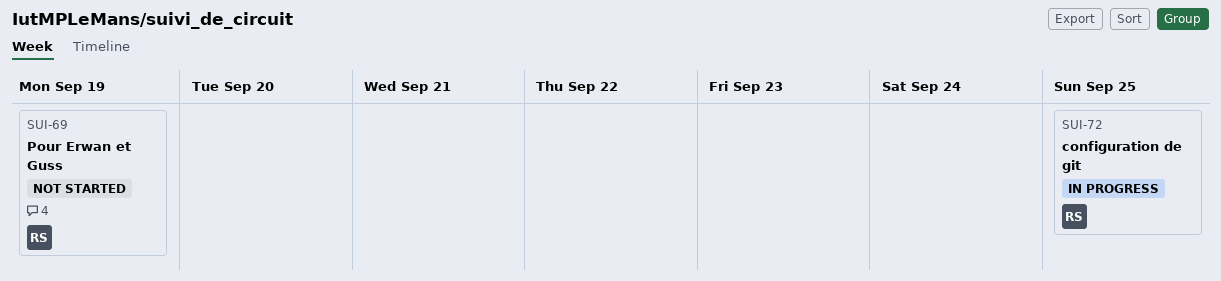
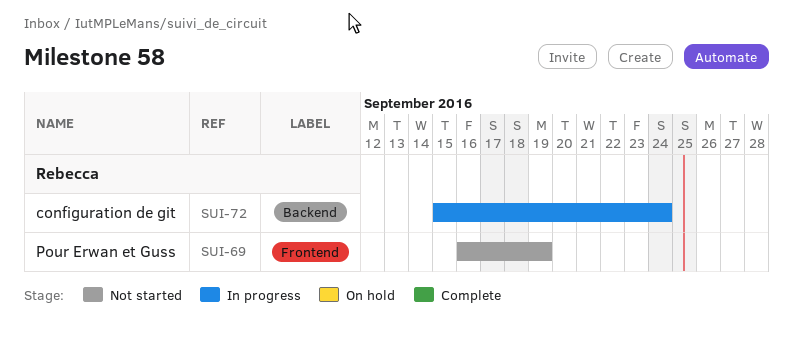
SUI-72, due: Sep 25 -> Sep 24

